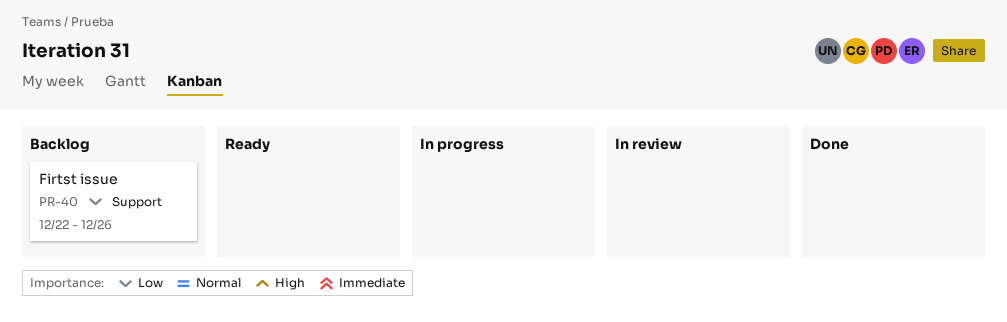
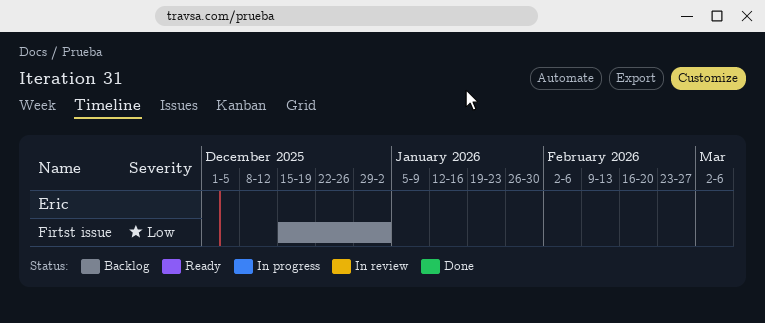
Firtst issue, start: Dec 22 -> Dec 15
Firtst issue, due: Dec 26 -> Jan 2

